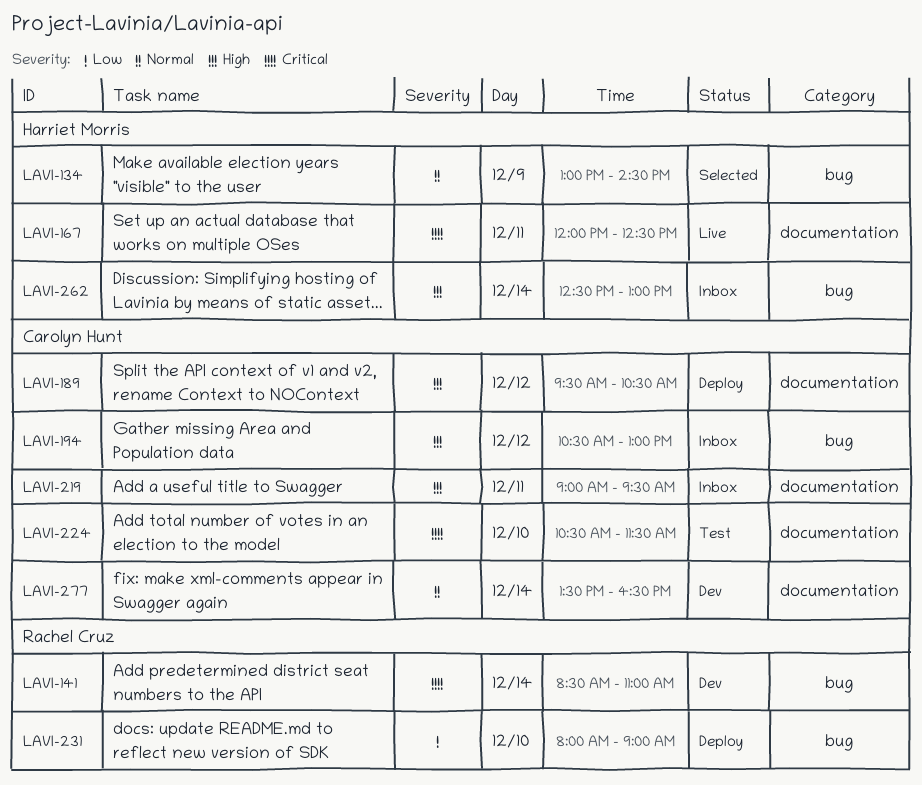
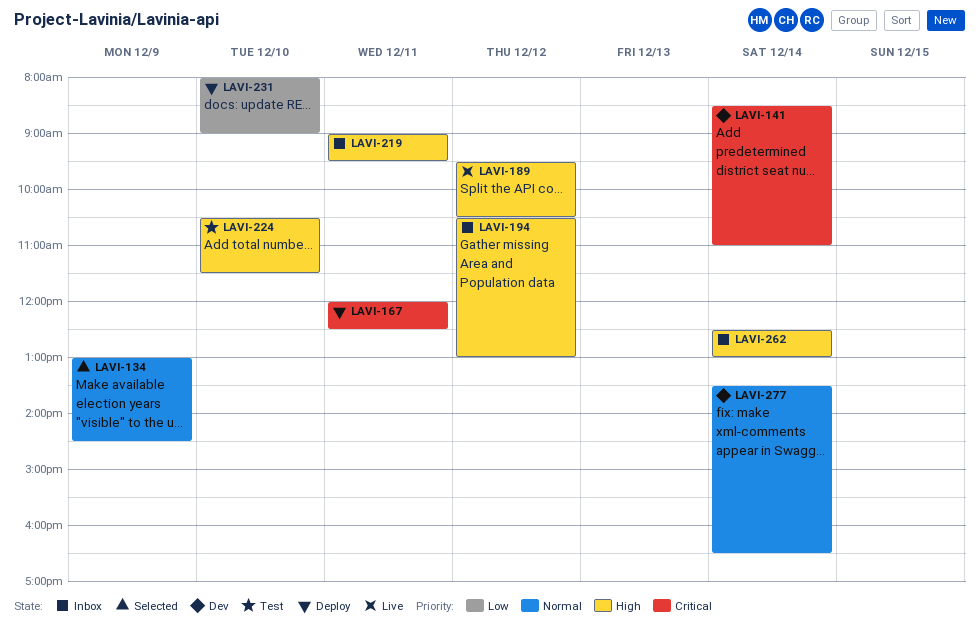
LAVI-167, status: Live -> Deploy
LAVI-189, status: Deploy -> Live
LAVI-224, priority: Critical -> High

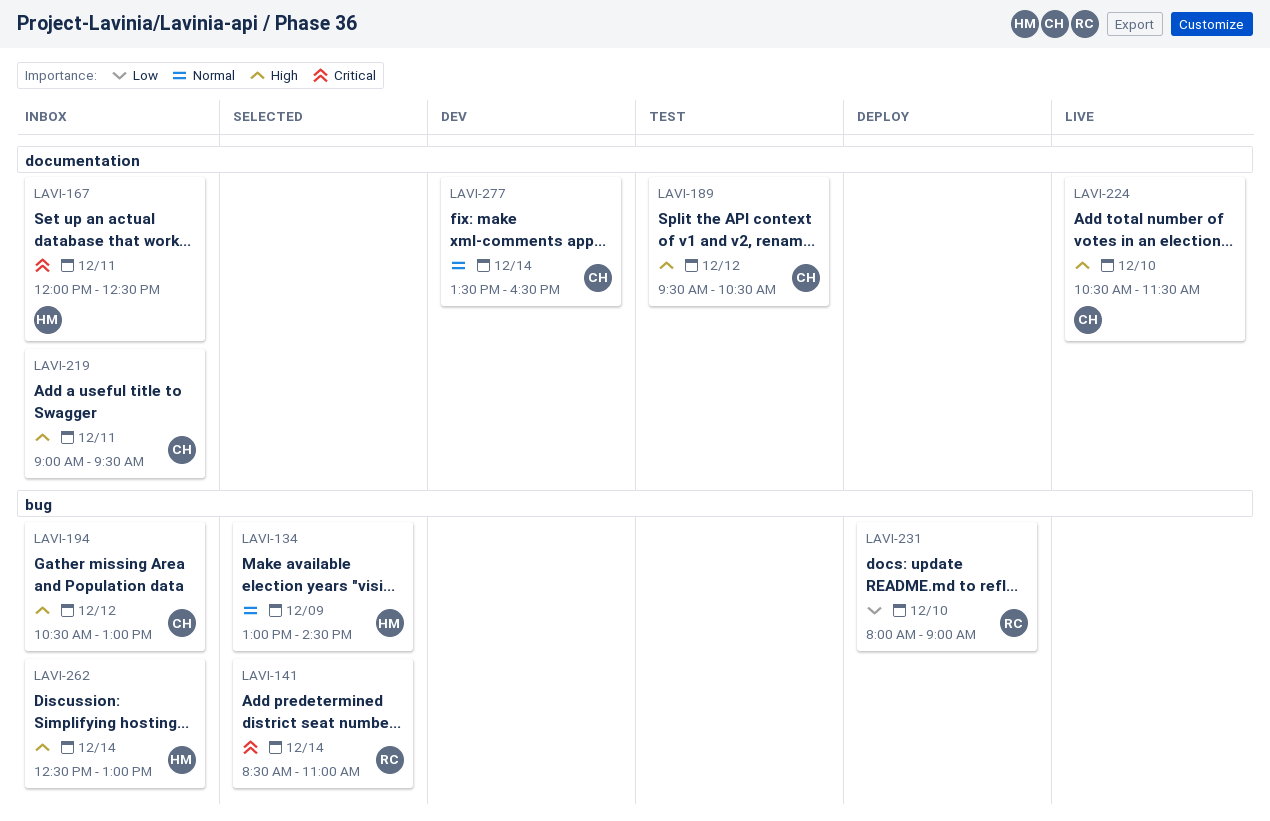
LAVI-141, status: Dev -> Selected
LAVI-167, status: Deploy -> Inbox
LAVI-189, status: Live -> Test
LAVI-224, status: Test -> Live

